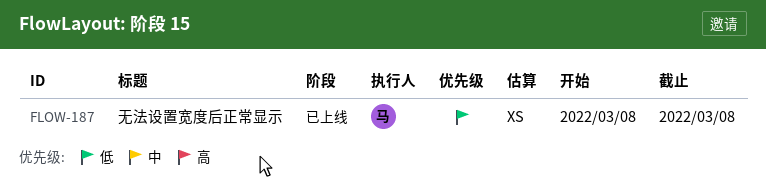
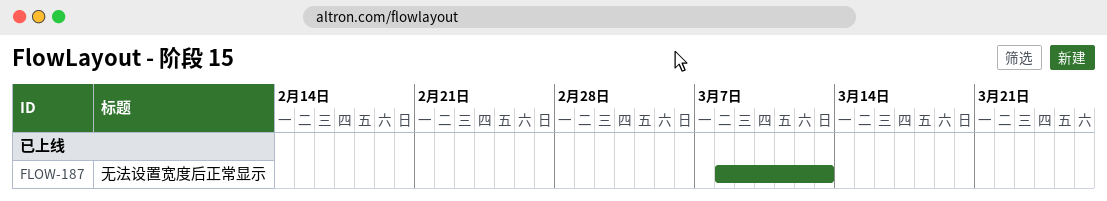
FLOW-187, due: Mar 8 -> Mar 13

